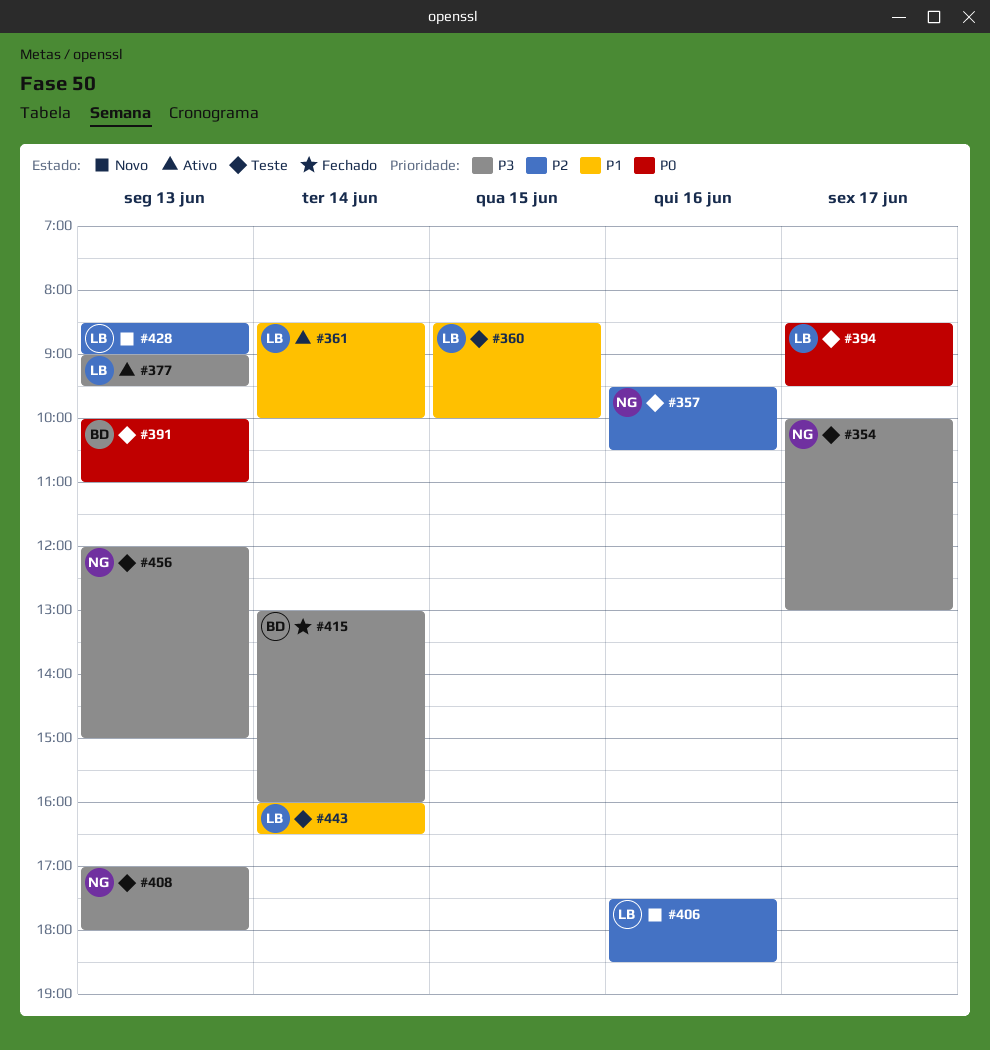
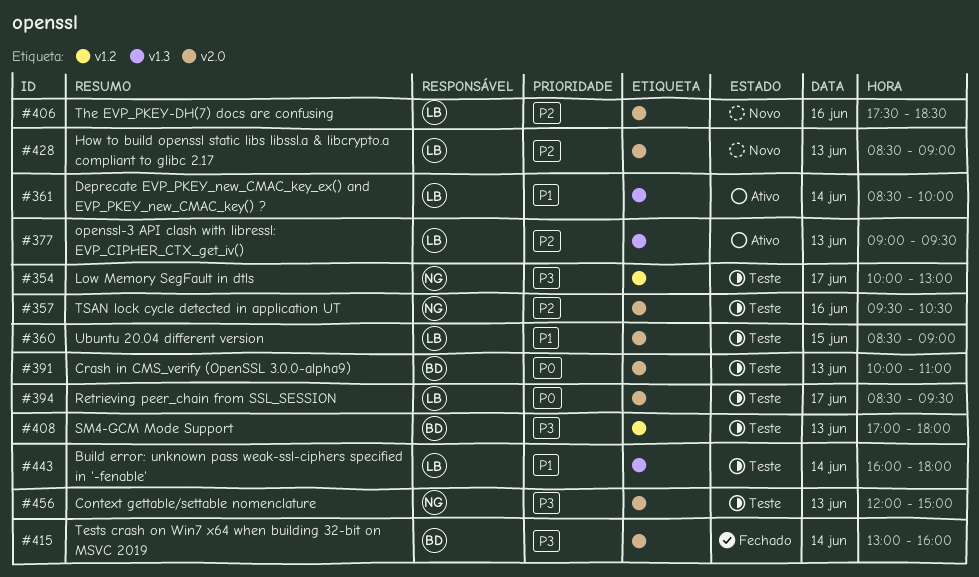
#360, ends: 10:00 -> 09:00
#377, priority: P3 -> P2
#408, owner: NG -> BD
#443, ends: 16:30 -> 18:00

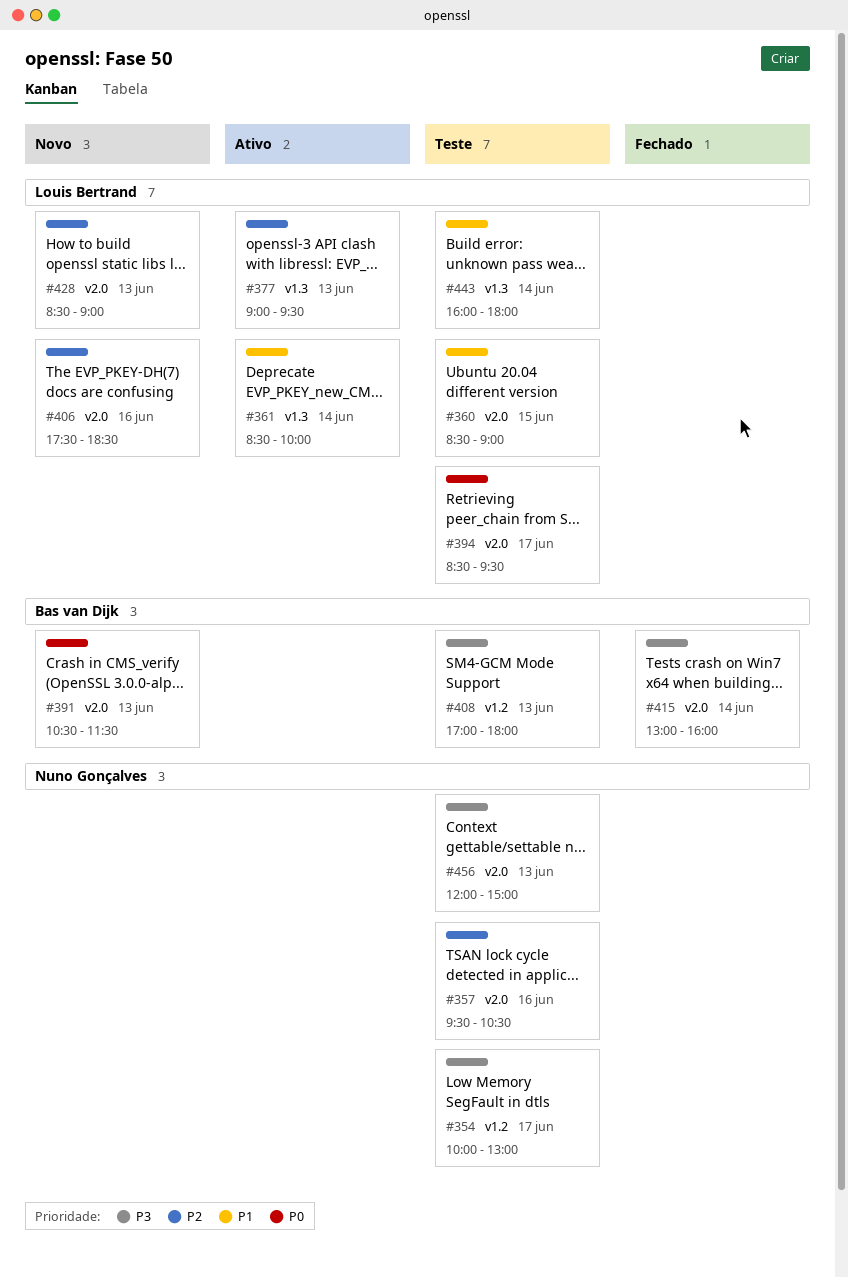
#391, status: Teste -> Novo
#391, begins: 10:00 -> 10:30
#391, ends: 11:00 -> 11:30

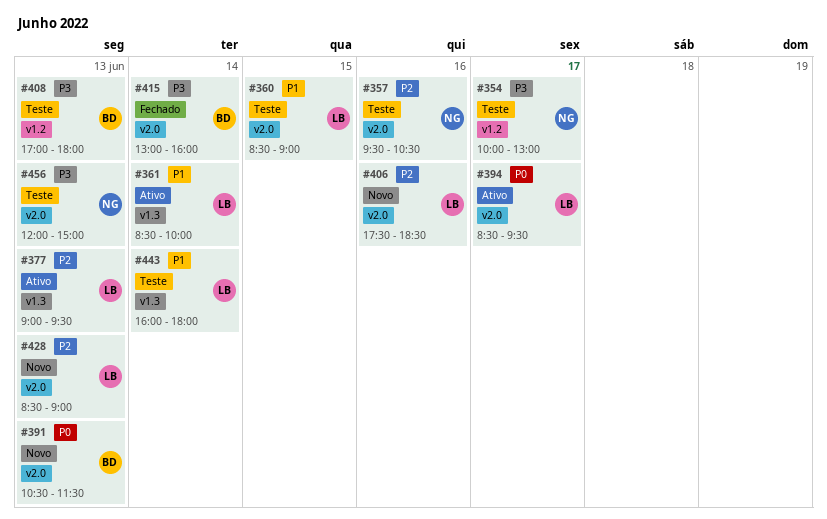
#394, status: Teste -> Ativo

